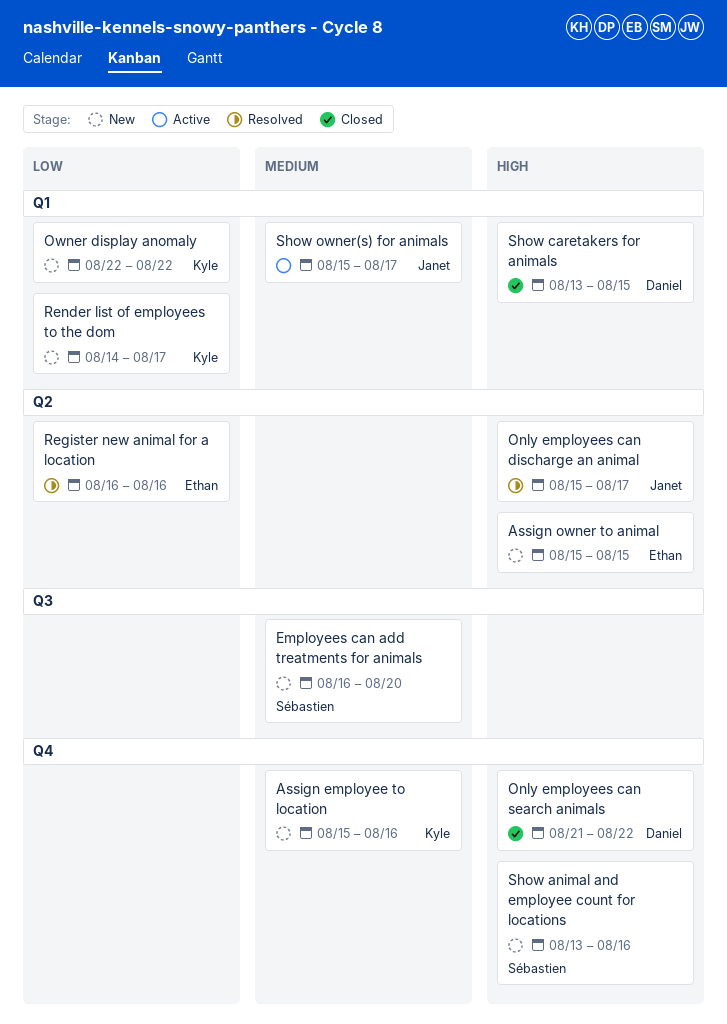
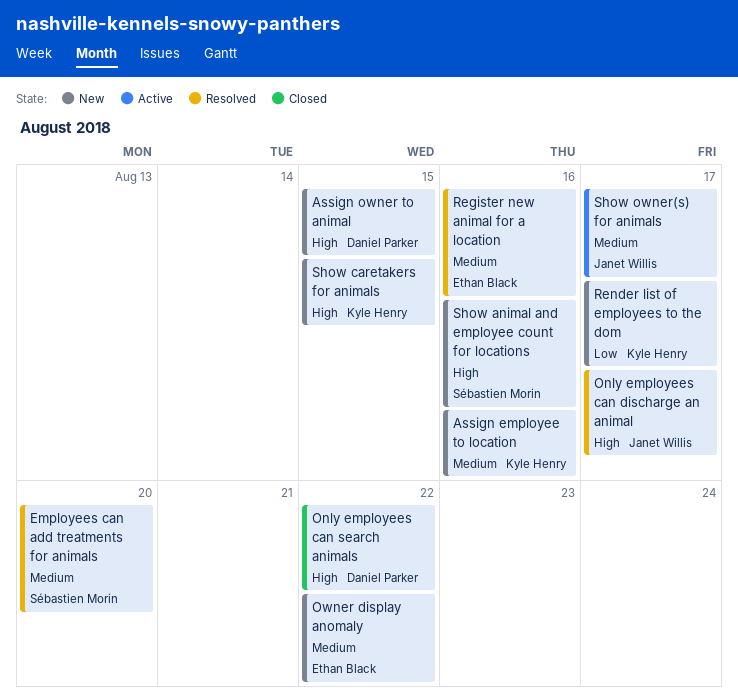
Assign owner to animal, owner: Ethan Black -> Daniel Parker
Employees can add treatments for animals, status: New -> Resolved
Owner display anomaly, owner: Kyle Henry -> Ethan Black
Owner display anomaly, priority: Low -> Medium
Register new animal for a location, priority: Low -> Medium
Show caretakers for animals, status: Closed -> New
Show caretakers for animals, owner: Daniel Parker -> Kyle Henry

